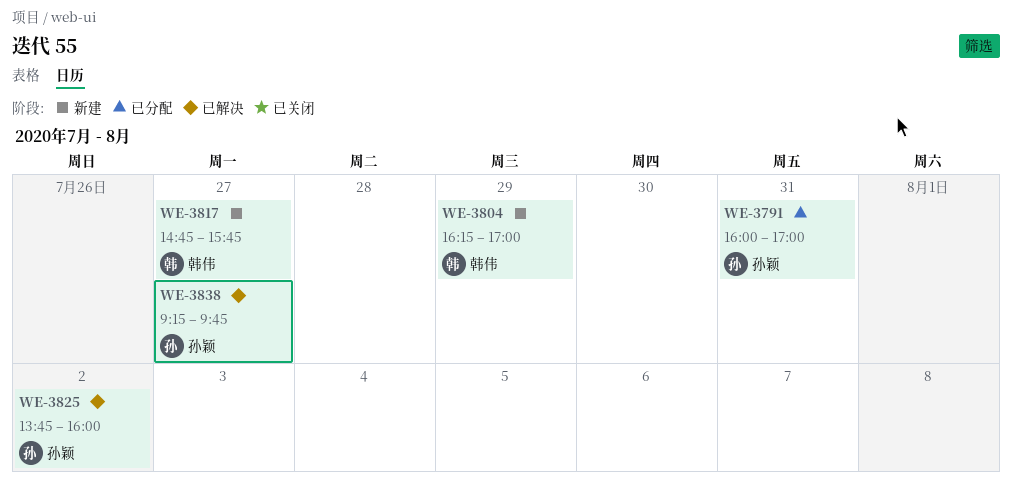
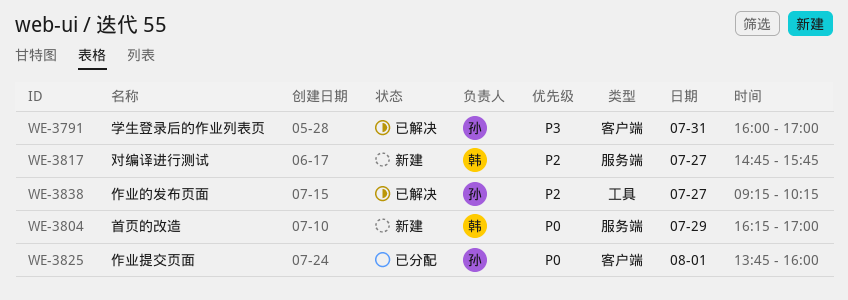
WE-3791, status: 已分配 -> 已解决
WE-3825, status: 已解决 -> 已分配
WE-3825, day: Aug 2 -> Aug 1
WE-3838, ends: 09:45 -> 10:15

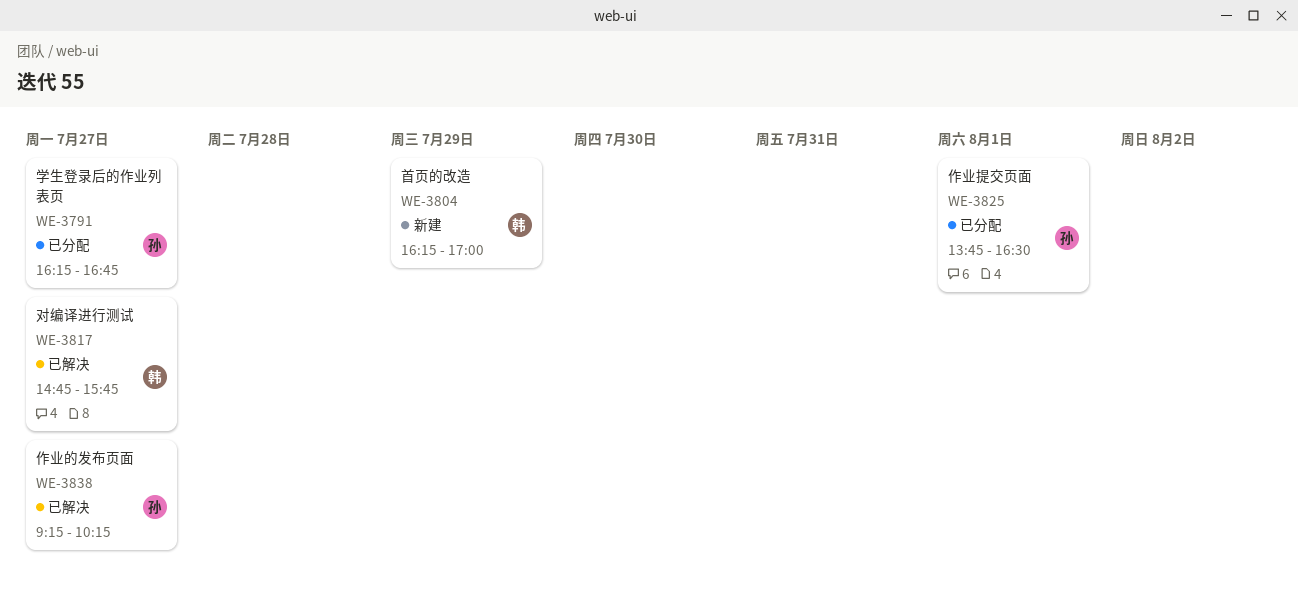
WE-3791, status: 已解决 -> 已分配
WE-3791, day: Jul 31 -> Jul 27
WE-3791, begins: 16:00 -> 16:15
WE-3791, ends: 17:00 -> 16:45
WE-3817, status: 新建 -> 已解决
WE-3825, ends: 16:00 -> 16:30

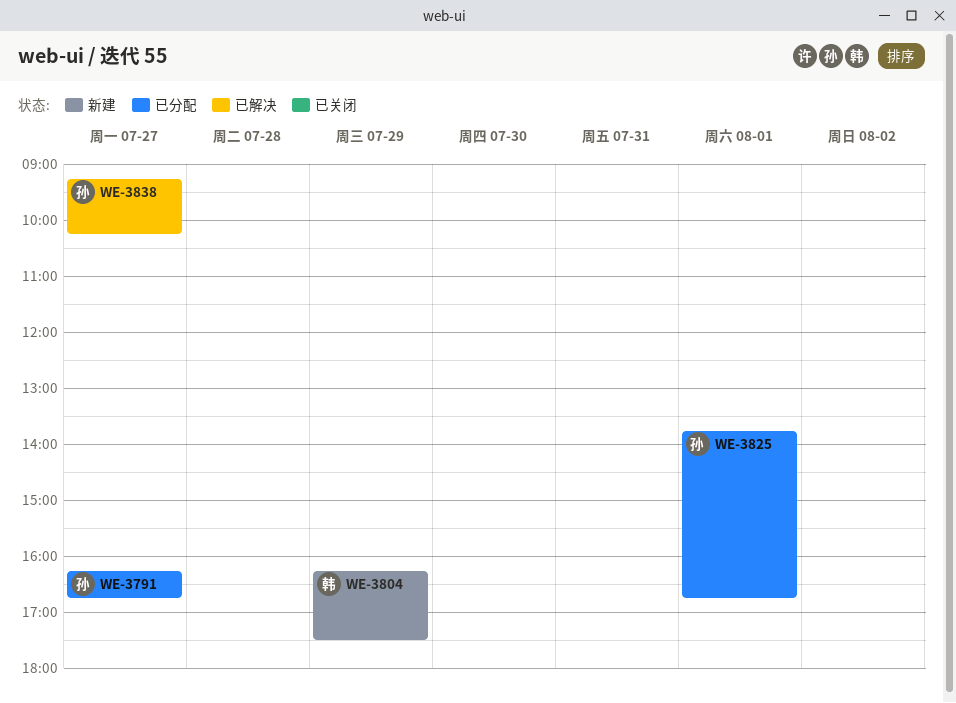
WE-3804, ends: 17:00 -> 17:30
WE-3817: present -> none
WE-3825, ends: 16:30 -> 16:45

